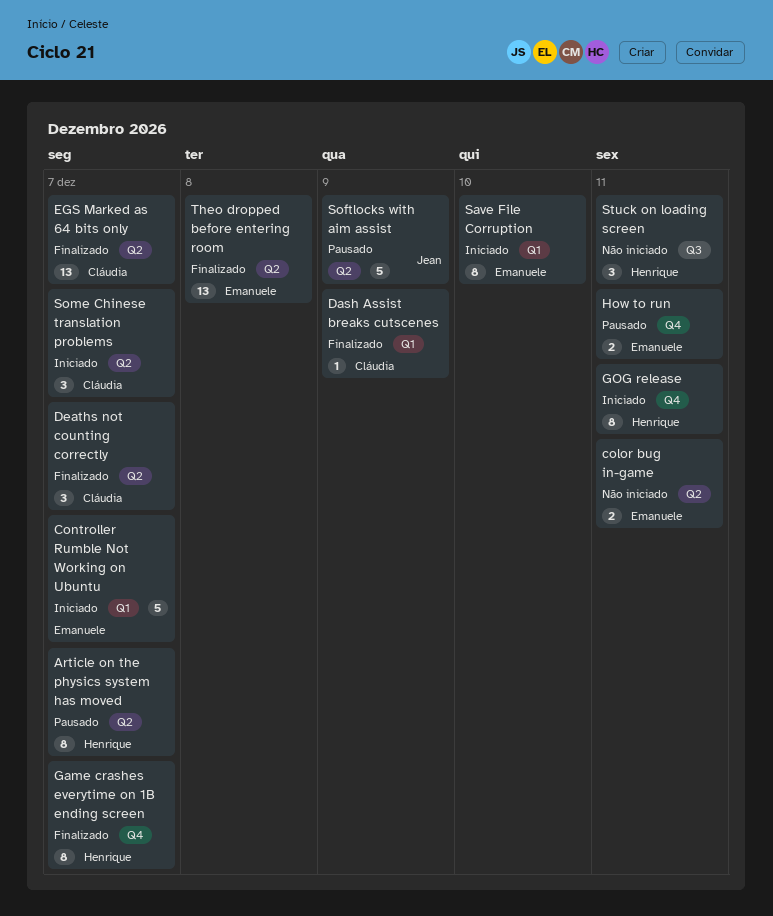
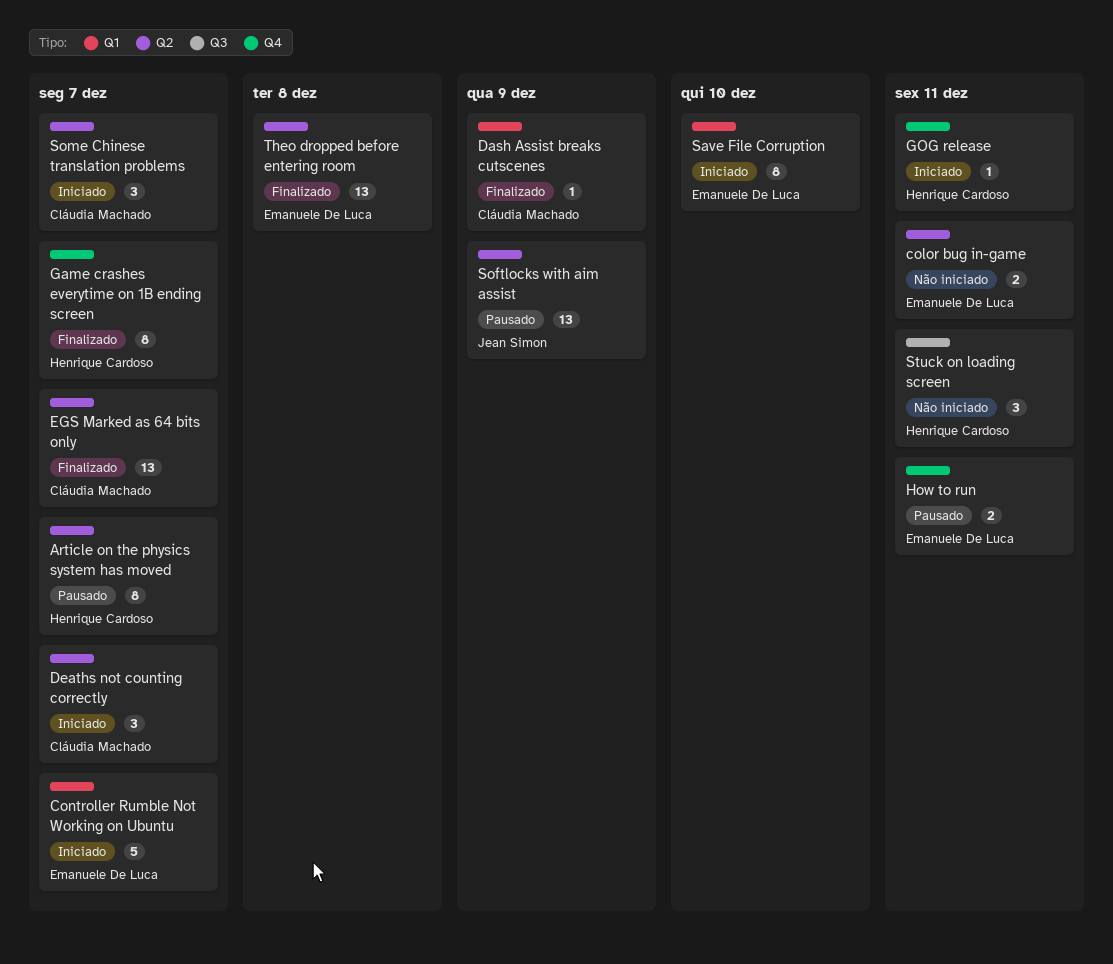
Deaths not counting correctly, status: Finalizado -> Iniciado
GOG release, estimate: 8 -> 1
Softlocks with aim assist, estimate: 5 -> 13

